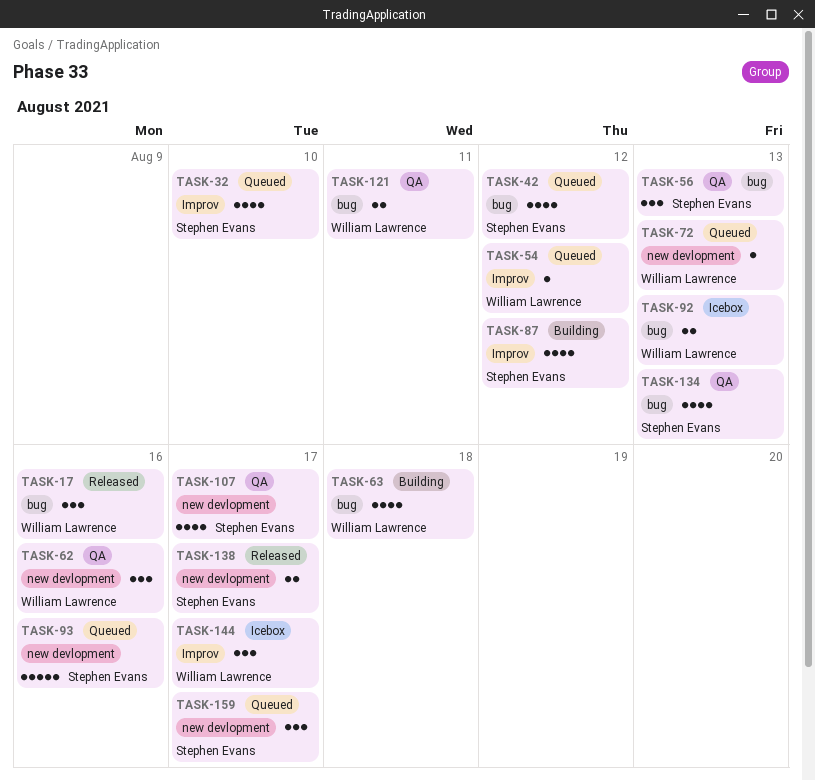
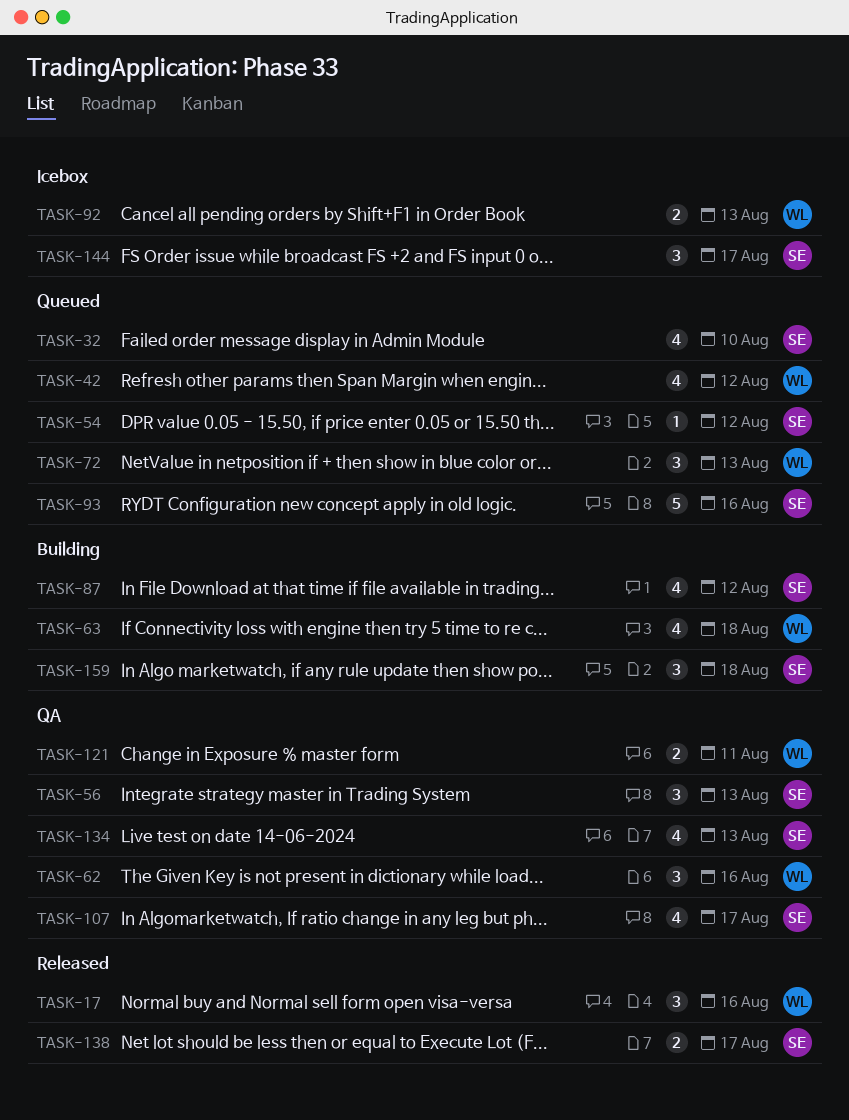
TASK-42, owner: Stephen Evans -> William Lawrence
TASK-54, owner: William Lawrence -> Stephen Evans
TASK-72, estimate: 1 -> 3
TASK-144, owner: William Lawrence -> Stephen Evans
TASK-159, status: Queued -> Building
TASK-159, due: Aug 17 -> Aug 18

